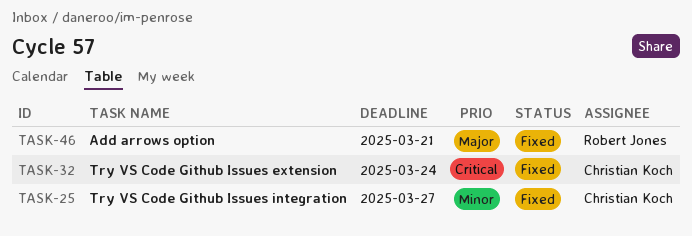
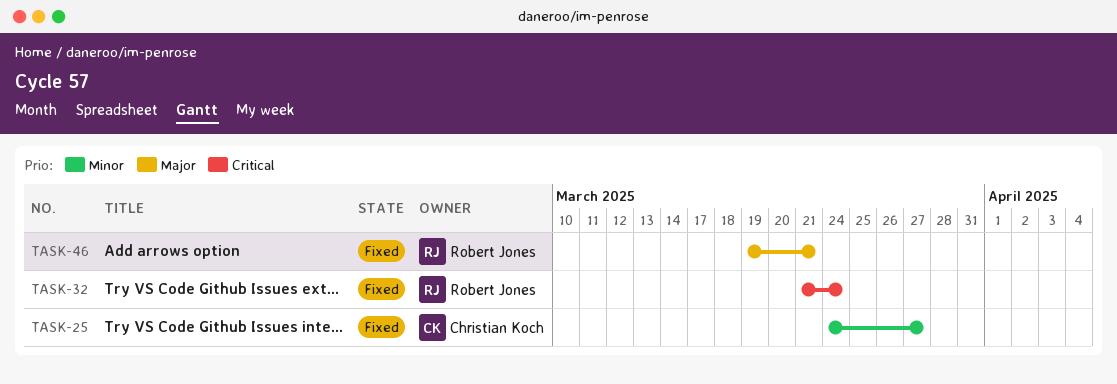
TASK-32, owner: Christian Koch -> Robert Jones

